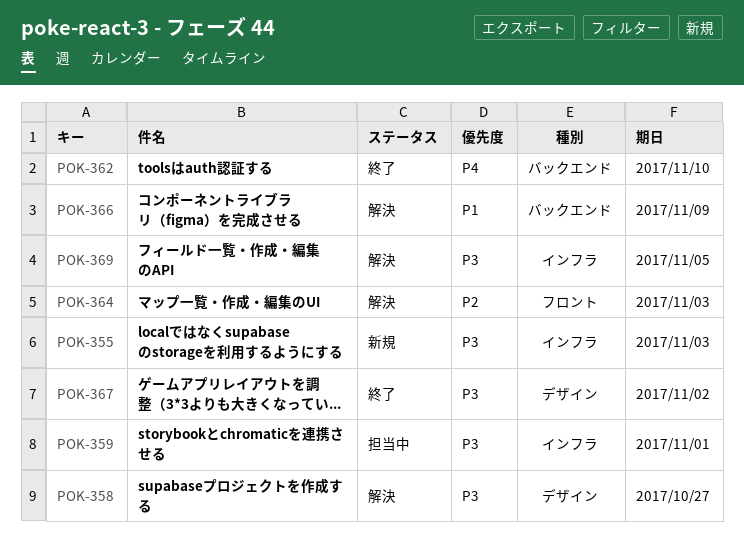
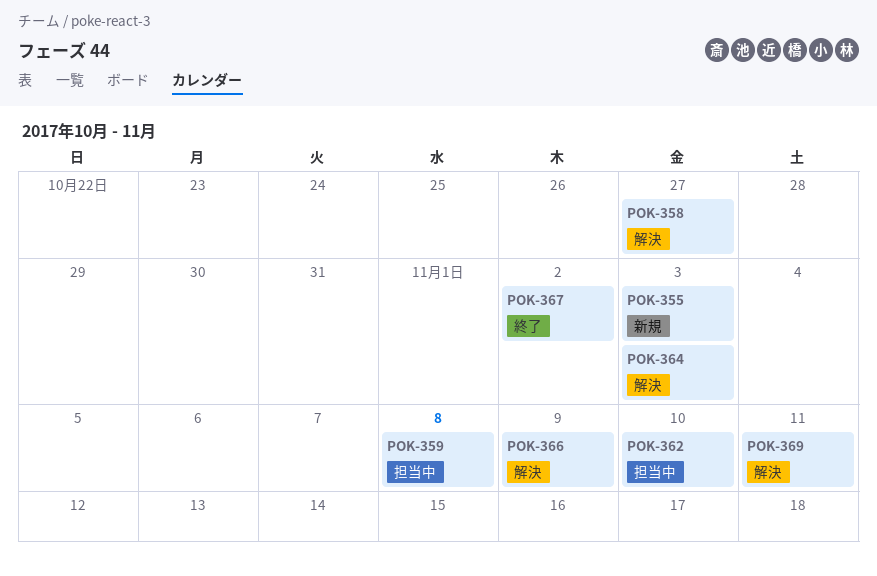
POK-359, due: Nov 1 -> Nov 8
POK-362, status: 終了 -> 担当中
POK-369, due: Nov 5 -> Nov 11

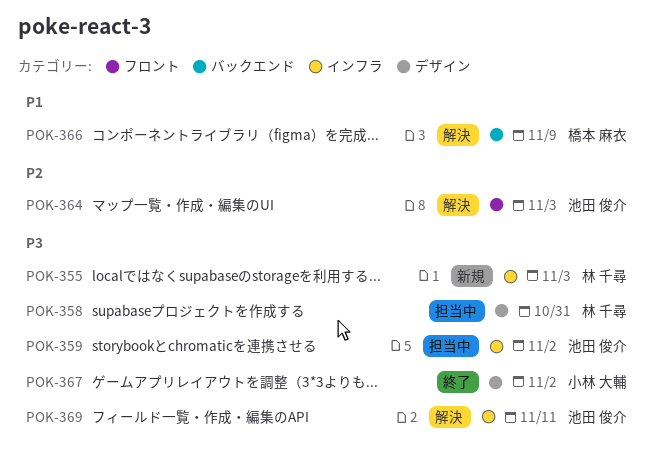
POK-358, status: 解決 -> 担当中
POK-358, due: Oct 27 -> Oct 31
POK-359, due: Nov 8 -> Nov 2
POK-362: present -> none

